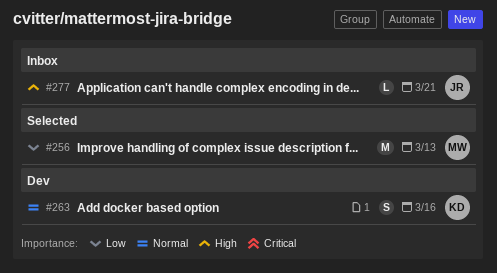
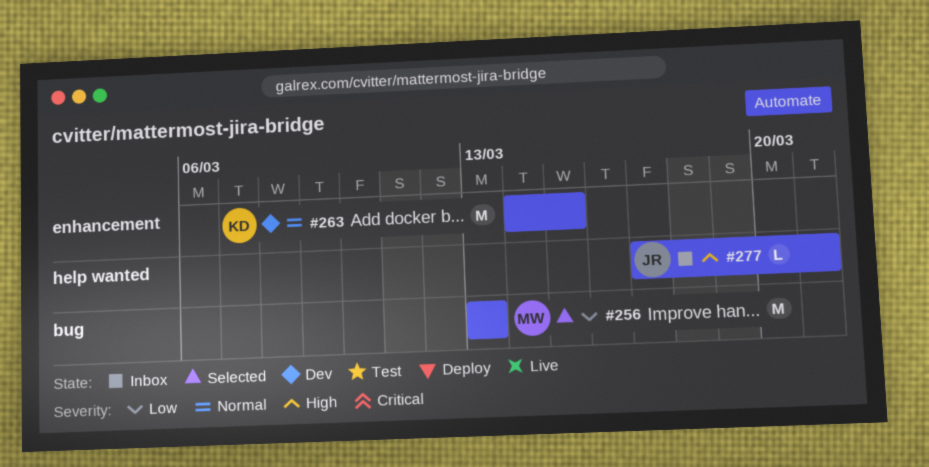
#263, estimate: S -> M
#263, due: Mar 16 -> Mar 15

